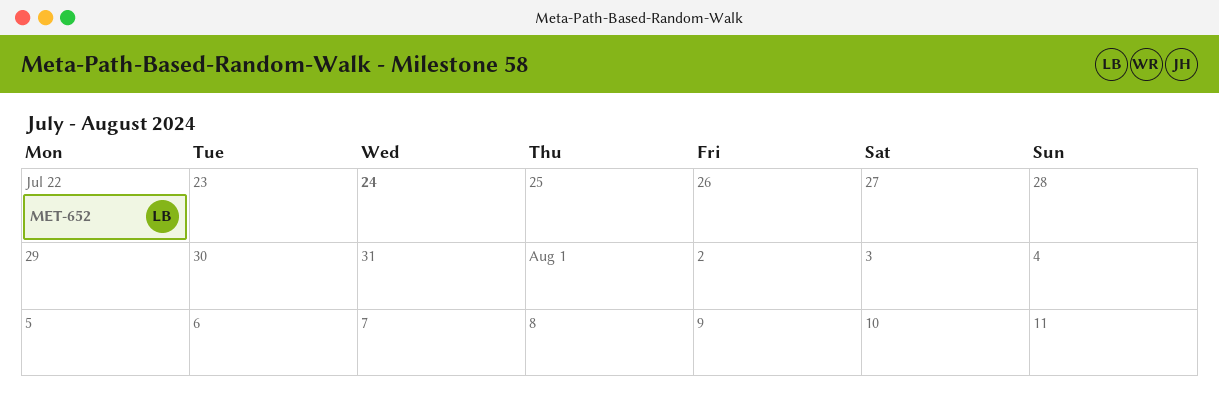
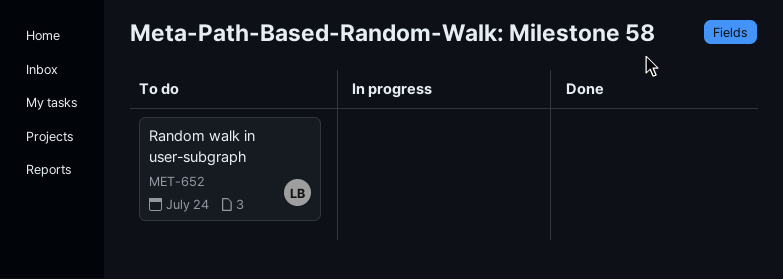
MET-652, due: Jul 22 -> Jul 24

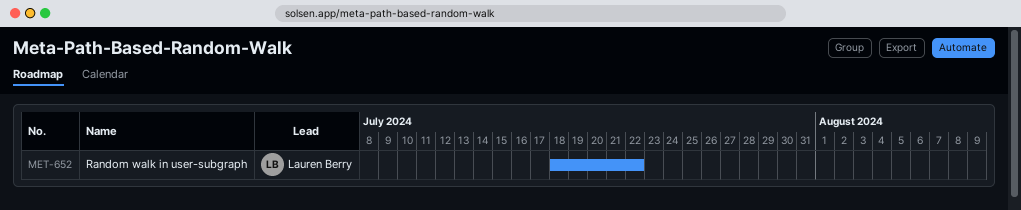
MET-652, due: Jul 24 -> Jul 22

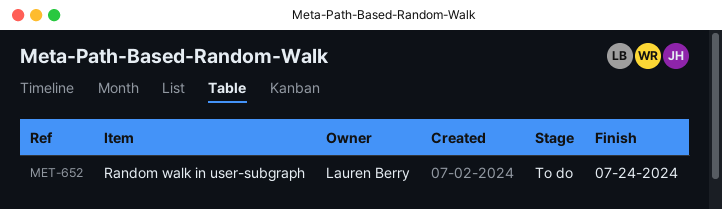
MET-652, due: Jul 22 -> Jul 24

